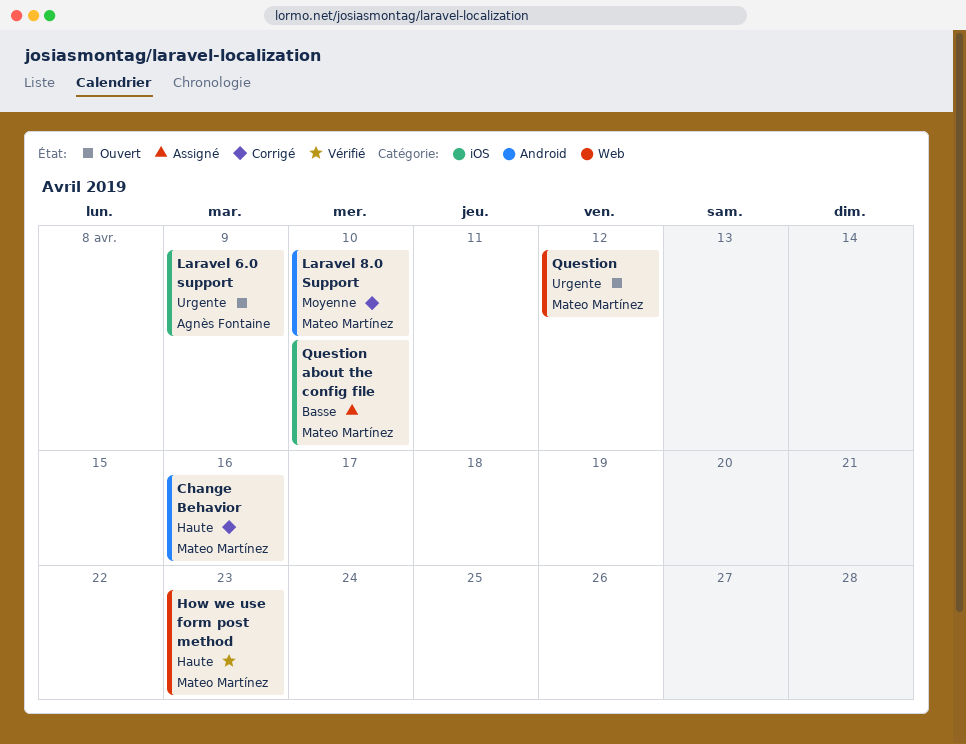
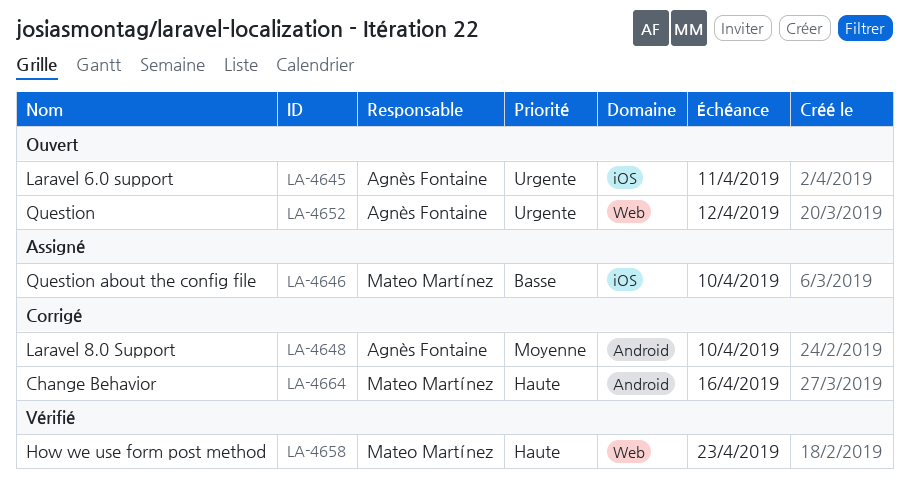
Laravel 6.0 support, due: Apr 9 -> Apr 11
Laravel 8.0 Support, owner: Mateo Martínez -> Agnès Fontaine
Question, owner: Mateo Martínez -> Agnès Fontaine

